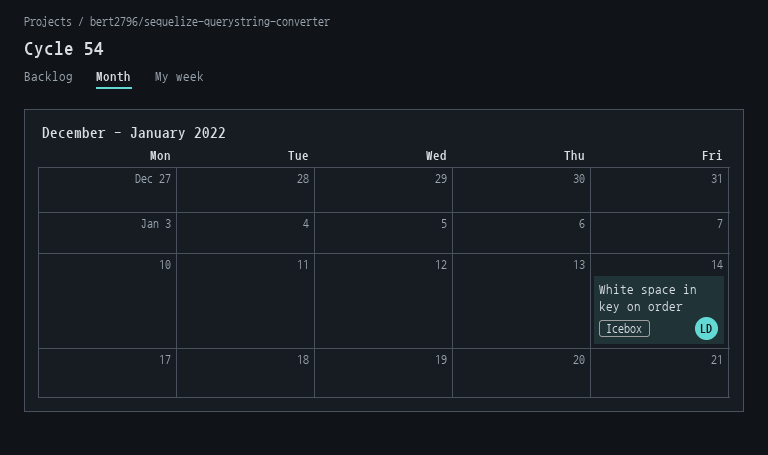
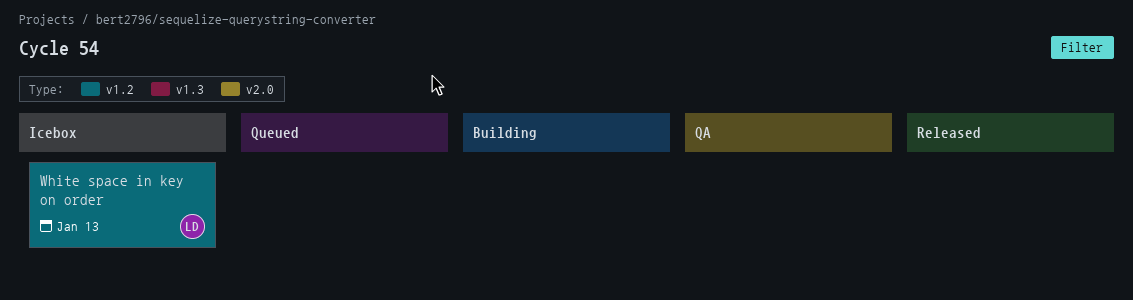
White space in key on order, due: Jan 14 -> Jan 13

